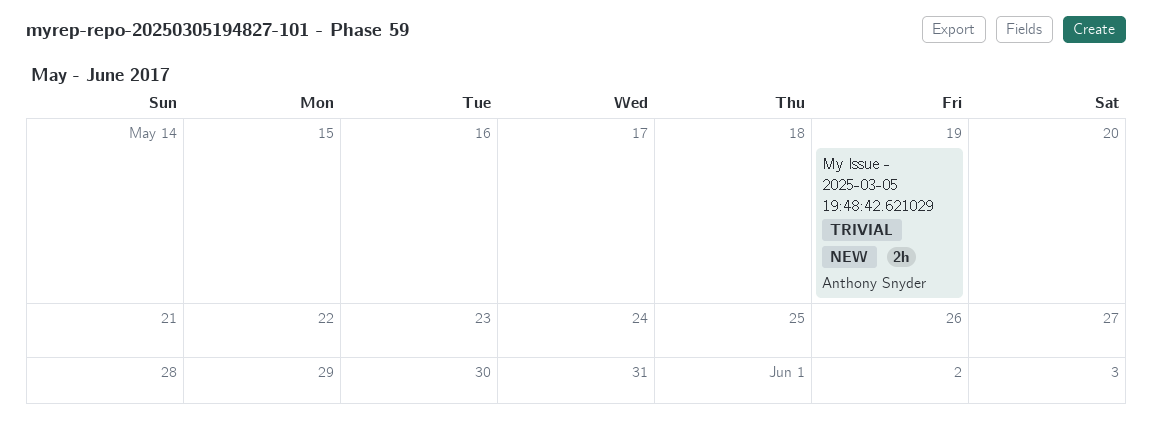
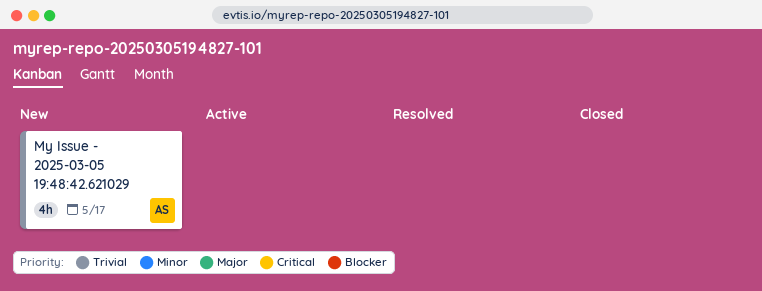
My Issue - 2025-03-05 19:48:42.621029, estimate: 2h -> 4h
My Issue - 2025-03-05 19:48:42.621029, due: May 19 -> May 17

